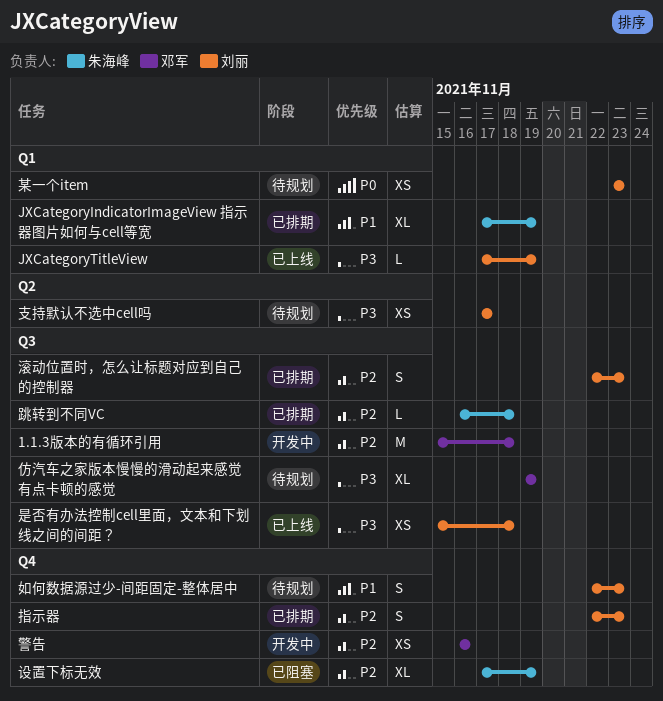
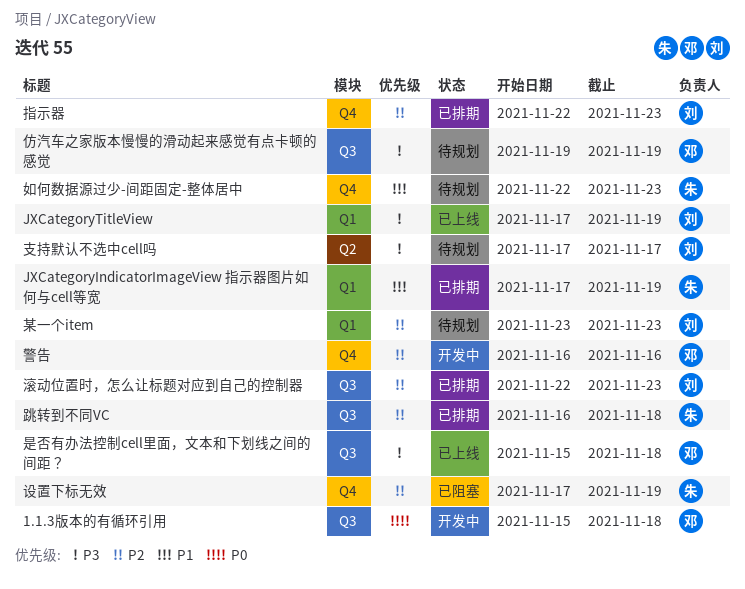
1.1.3版本的有循环引用, priority: P2 -> P0
如何数据源过少-间距固定-整体居中, owner: 刘丽 -> 朱海峰
是否有办法控制cell里面，文本和下划线之间的间距？, owner: 刘丽 -> 邓军
某一个item, priority: P0 -> P2

